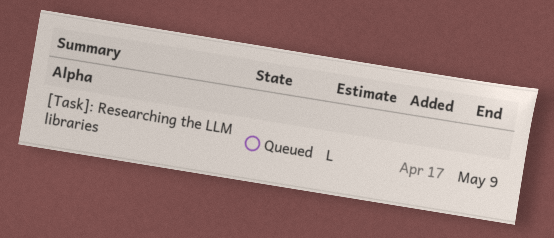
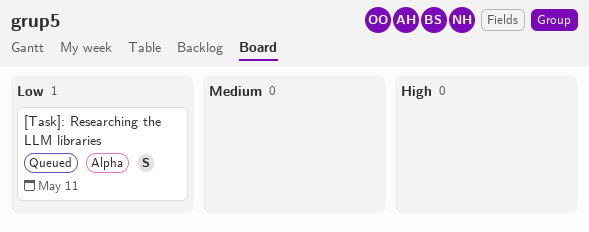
[Task]: Researching the LLM libraries, estimate: L -> S
[Task]: Researching the LLM libraries, due: May 9 -> May 11

